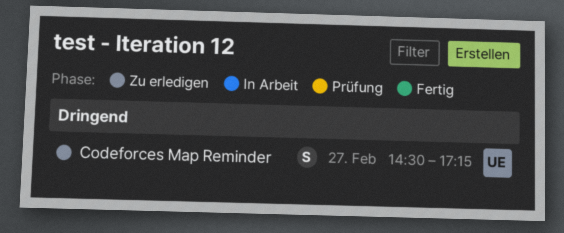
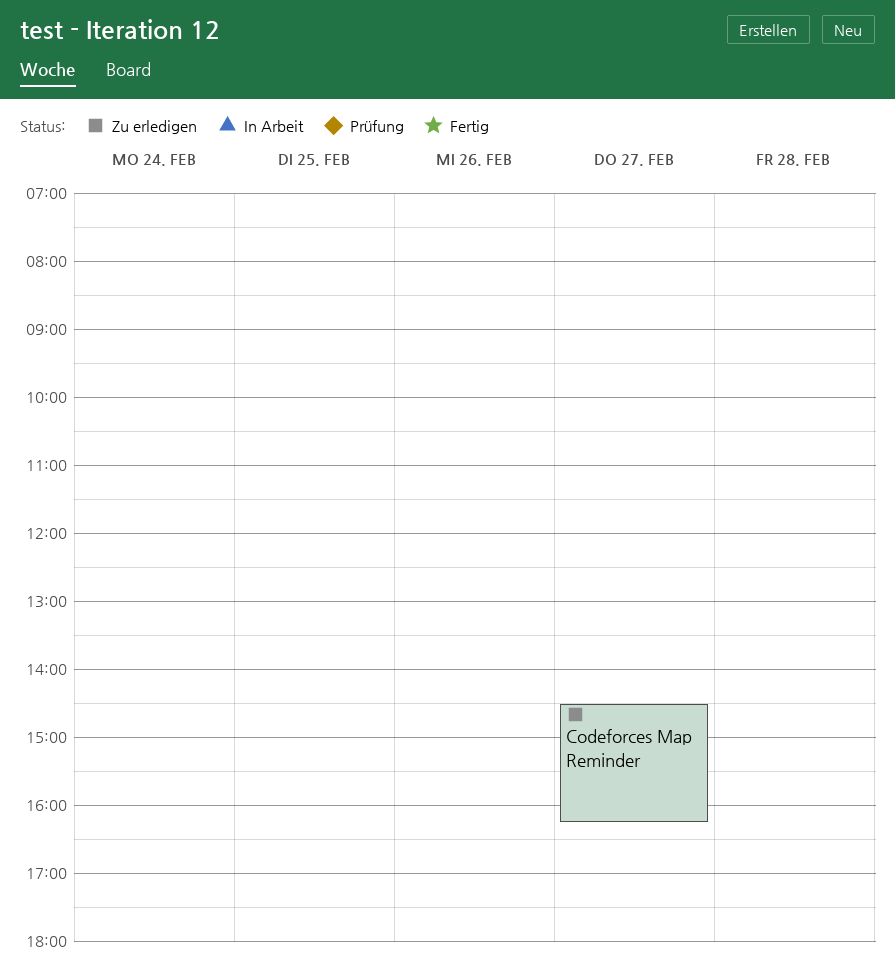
Codeforces Map Reminder, ends: 17:15 -> 16:15

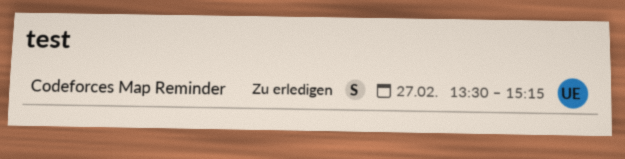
Codeforces Map Reminder, begins: 14:30 -> 13:30
Codeforces Map Reminder, ends: 16:15 -> 15:15

